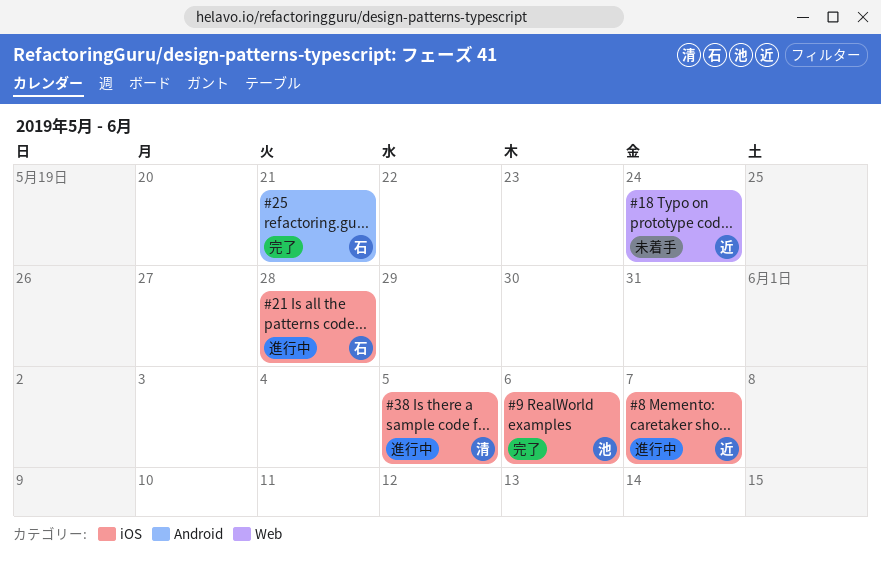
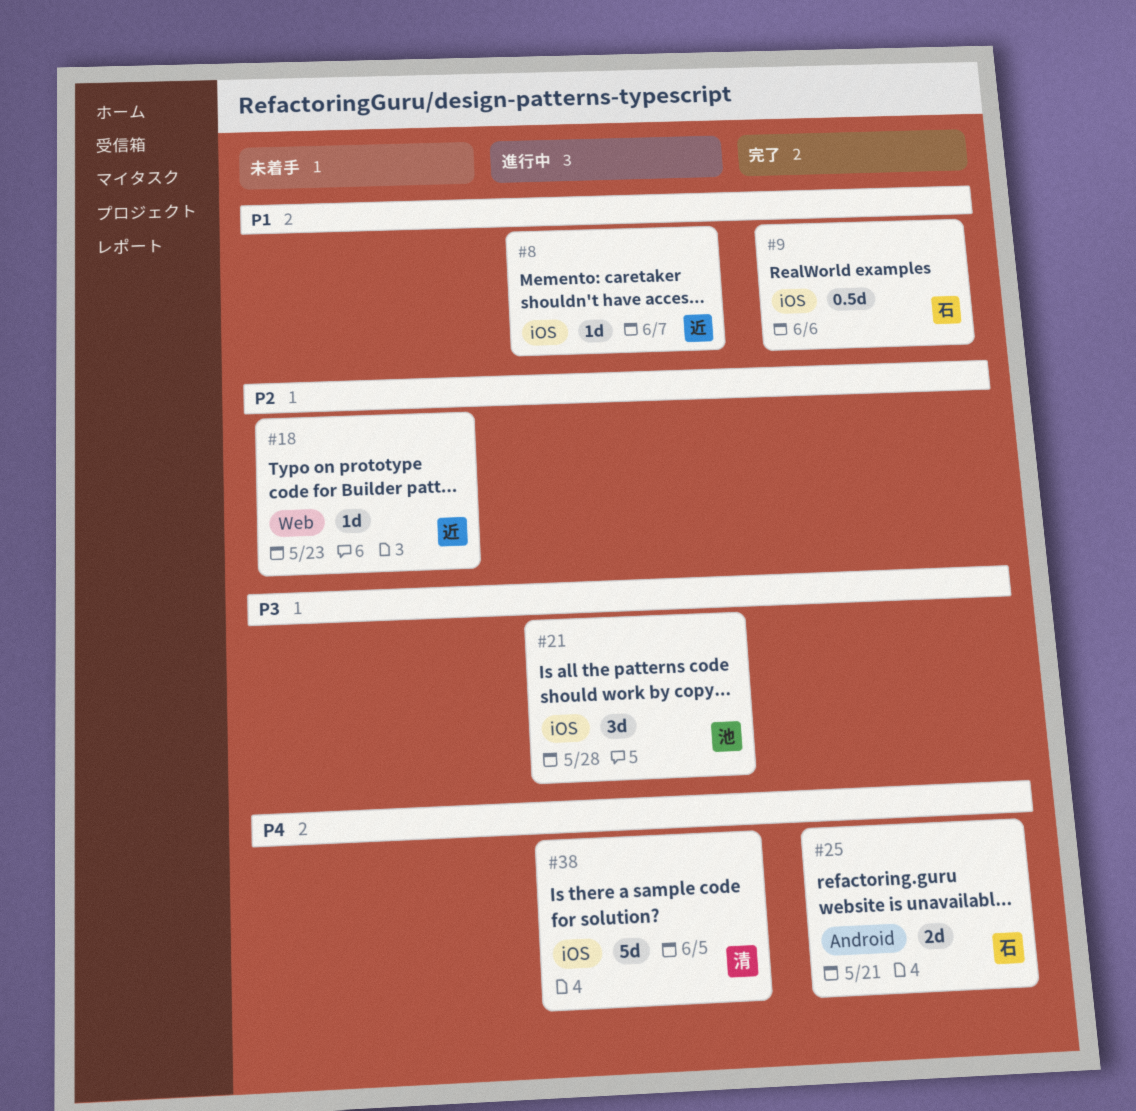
#9, owner: 池 -> 石
#18, due: May 24 -> May 23
#21, owner: 石 -> 池

